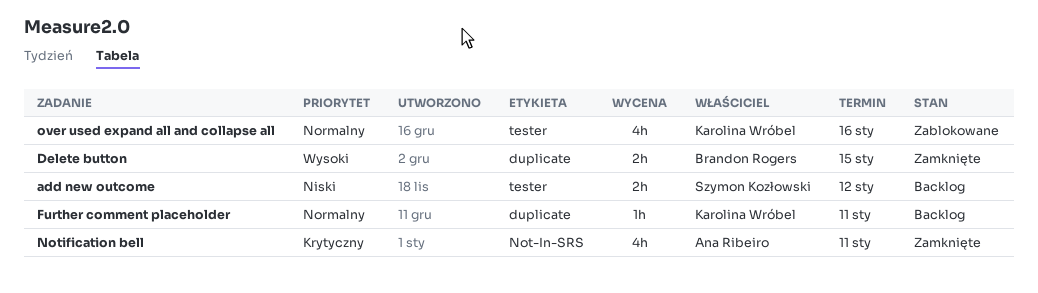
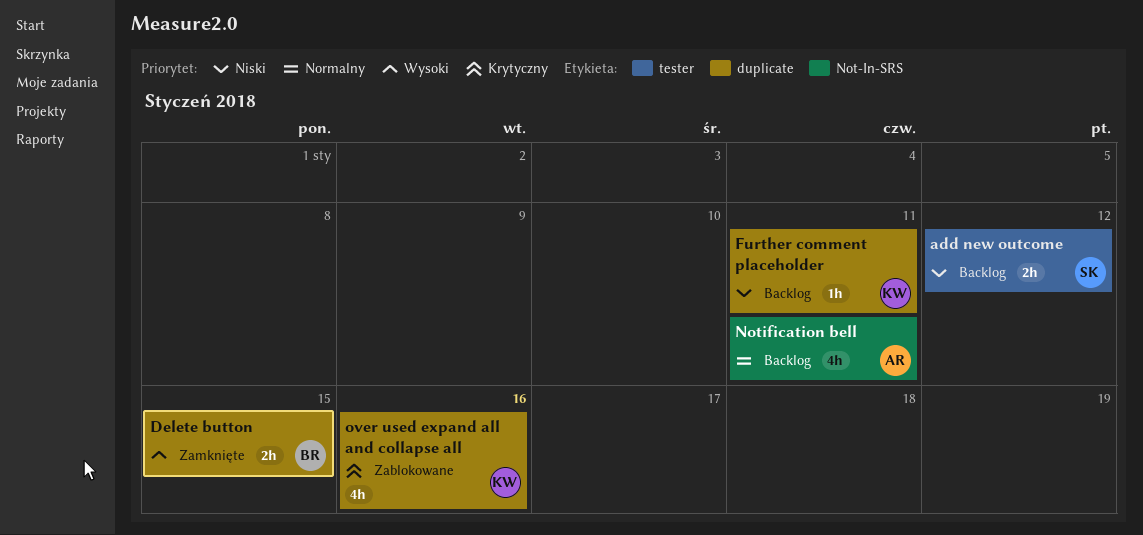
Further comment placeholder, priority: Normalny -> Niski
Notification bell, status: Zamknięte -> Backlog
Notification bell, priority: Krytyczny -> Normalny
over used expand all and collapse all, priority: Normalny -> Krytyczny
over used expand all and collapse all, label: tester -> duplicate

